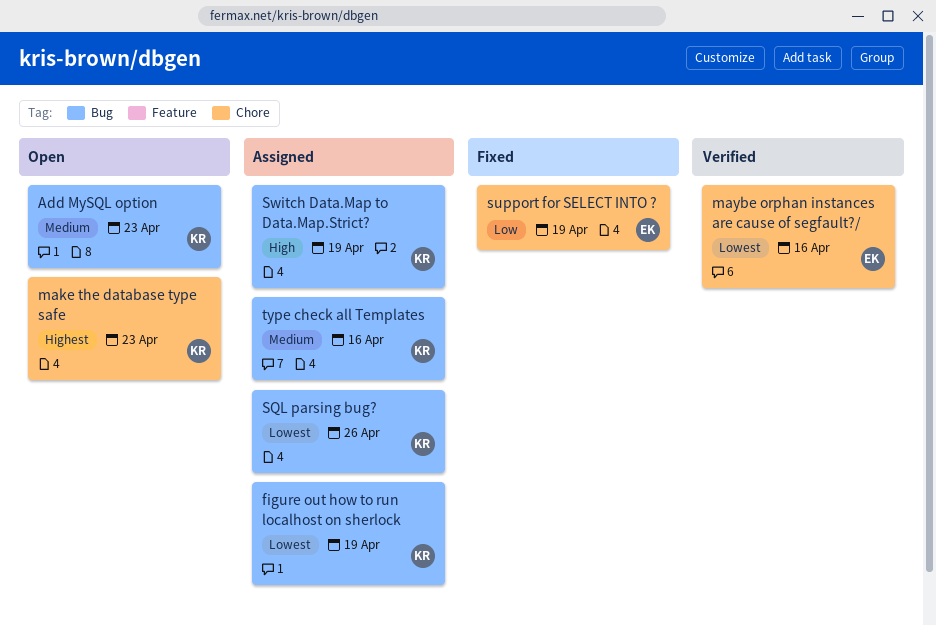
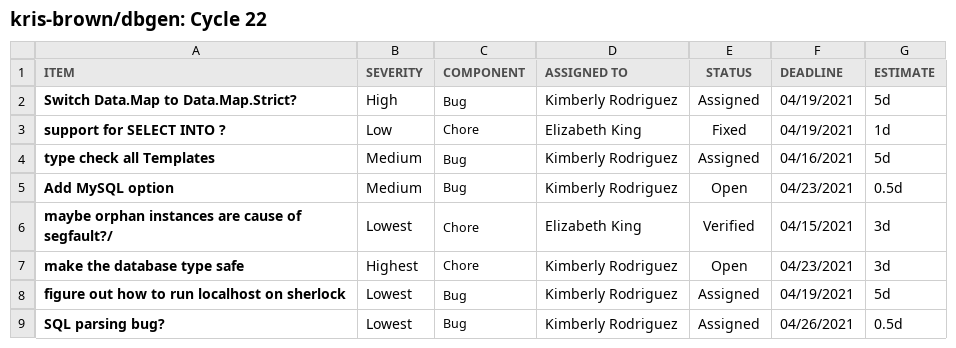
maybe orphan instances are cause of segfault?/, due: Apr 16 -> Apr 15

